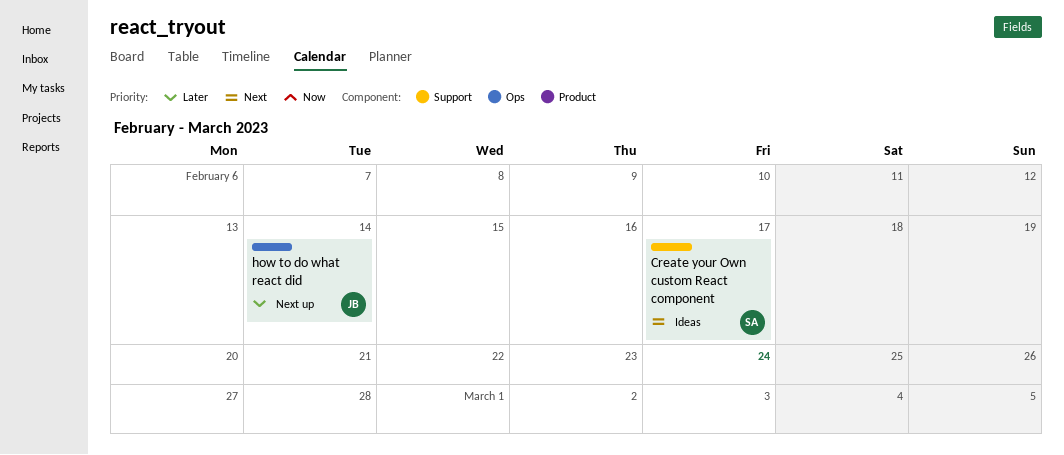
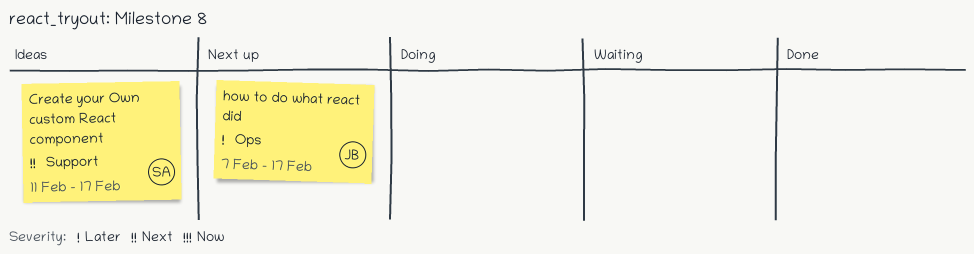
how to do what react did, due: Feb 14 -> Feb 17

